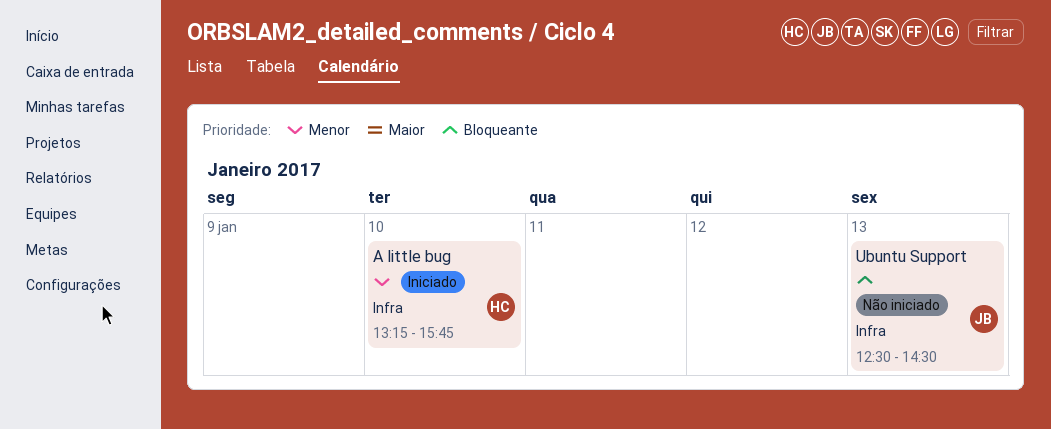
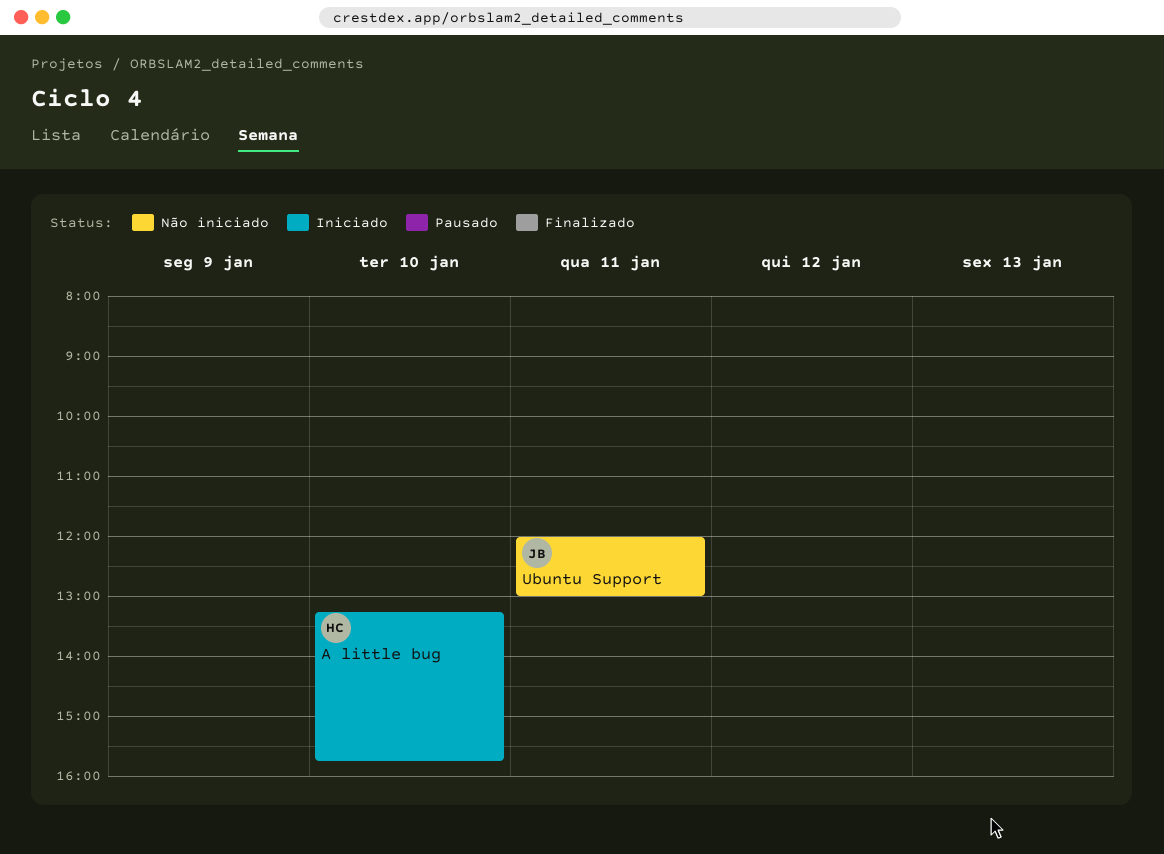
Ubuntu Support, day: Jan 13 -> Jan 11
Ubuntu Support, begins: 12:30 -> 12:00
Ubuntu Support, ends: 14:30 -> 13:00

